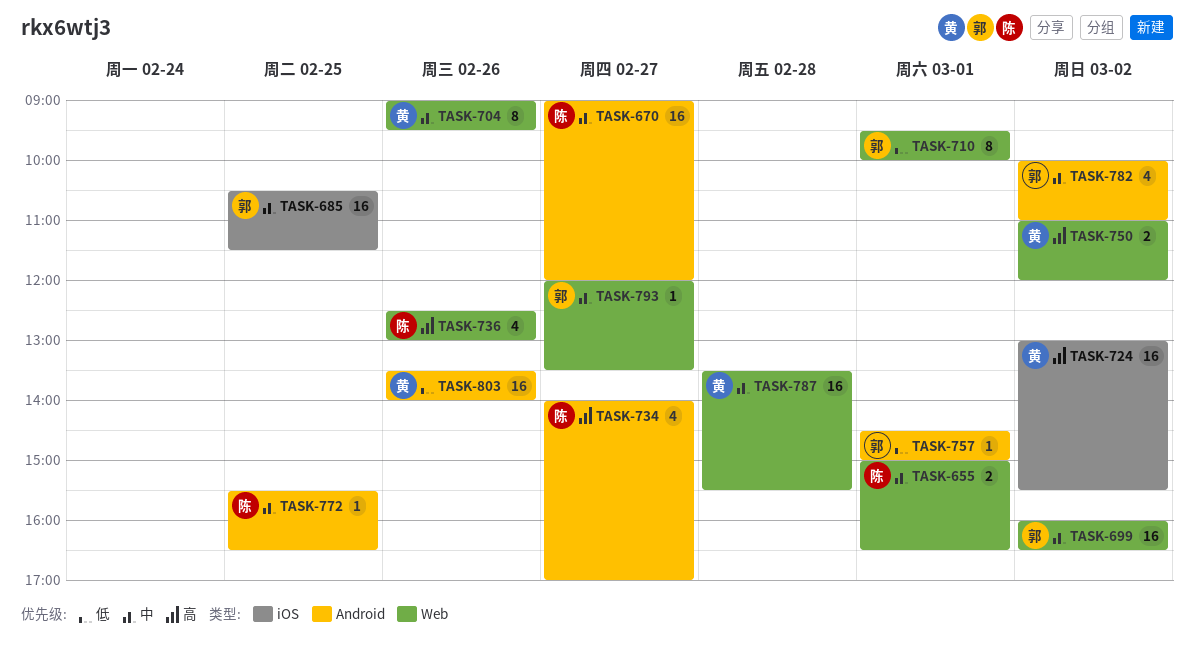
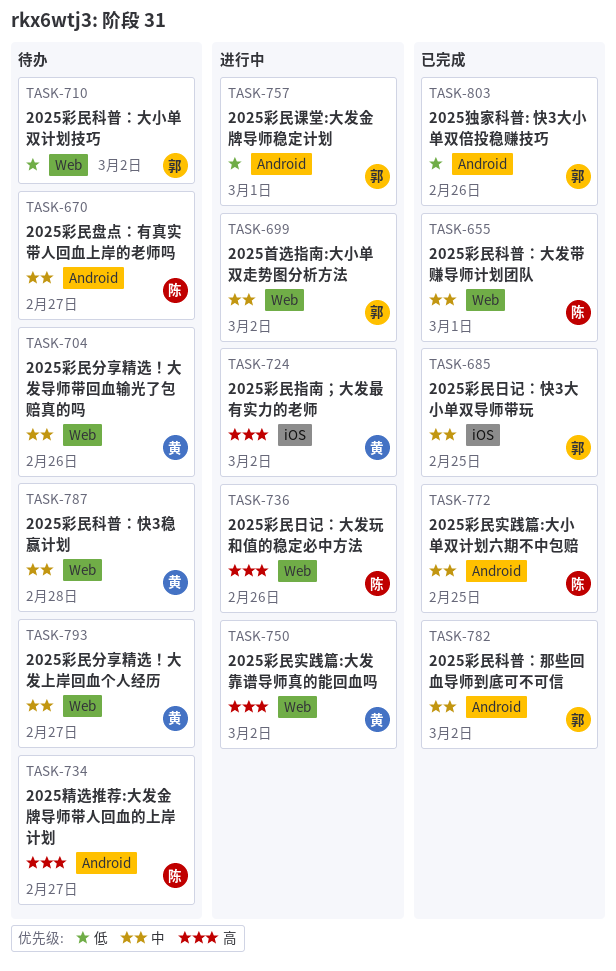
TASK-710, day: Mar 1 -> Mar 2
TASK-793, owner: 郭 -> 黄
TASK-803, owner: 黄 -> 郭

